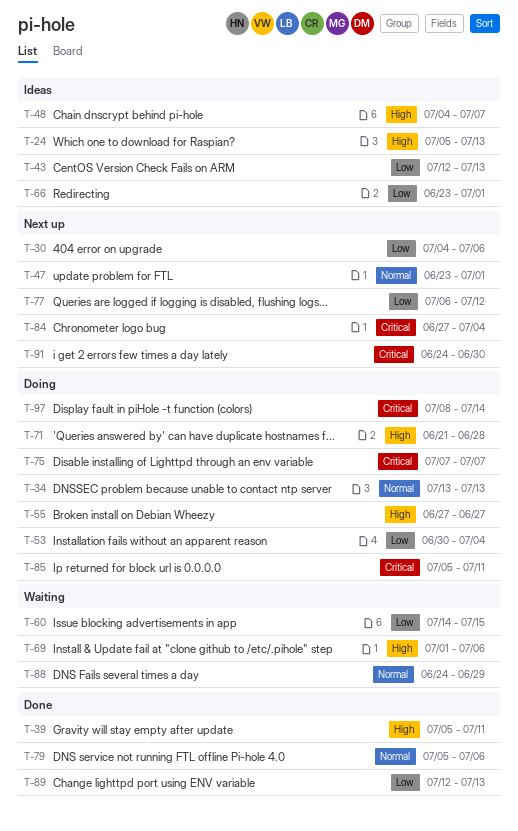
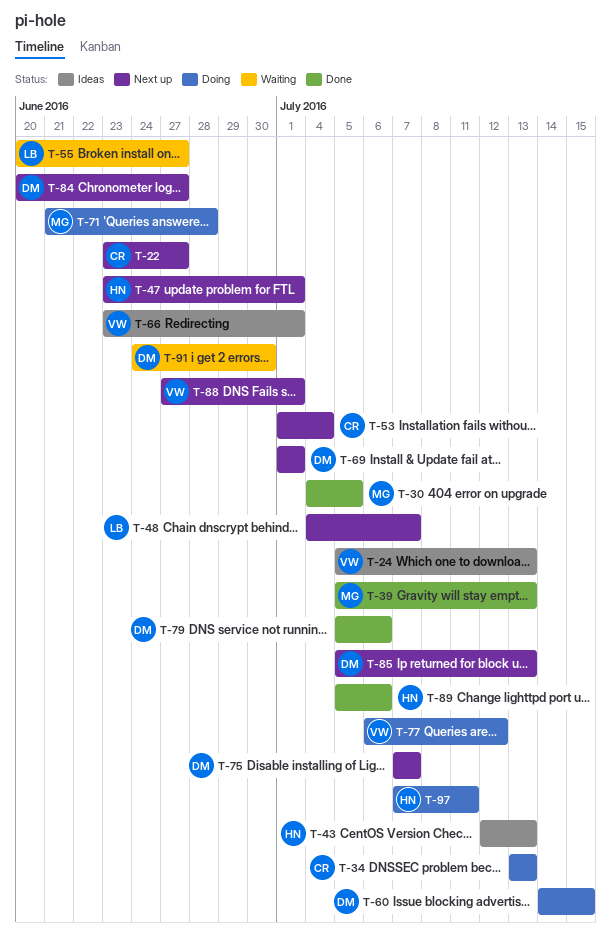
T-22: none -> present
T-30, status: Next up -> Done
T-30, due: Jul 6 -> Jul 5
T-39, due: Jul 11 -> Jul 13
T-48, status: Ideas -> Next up
T-53, status: Doing -> Next up
T-53, start: Jun 30 -> Jul 1
T-55, status: Doing -> Waiting
T-55, start: Jun 27 -> Jun 20
T-60, status: Waiting -> Doing
T-69, status: Waiting -> Next up
T-69, due: Jul 6 -> Jul 1
T-75, status: Doing -> Next up
T-77, status: Next up -> Doing
T-84, start: Jun 27 -> Jun 20
T-84, due: Jul 4 -> Jun 27
T-85, status: Doing -> Next up
T-85, due: Jul 11 -> Jul 13
T-88, status: Waiting -> Next up
T-88, start: Jun 24 -> Jun 27
T-88, due: Jun 29 -> Jul 1
T-89, start: Jul 12 -> Jul 5
T-89, due: Jul 13 -> Jul 6
T-91, status: Next up -> Waiting
T-97, start: Jul 8 -> Jul 7
T-97, due: Jul 14 -> Jul 11

